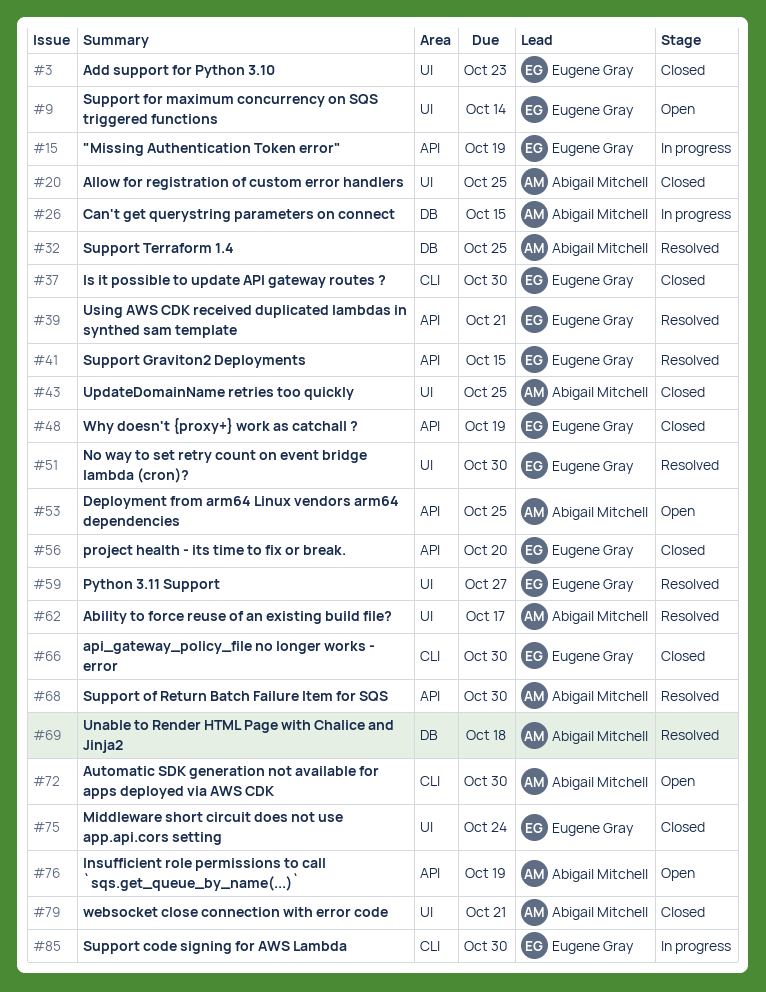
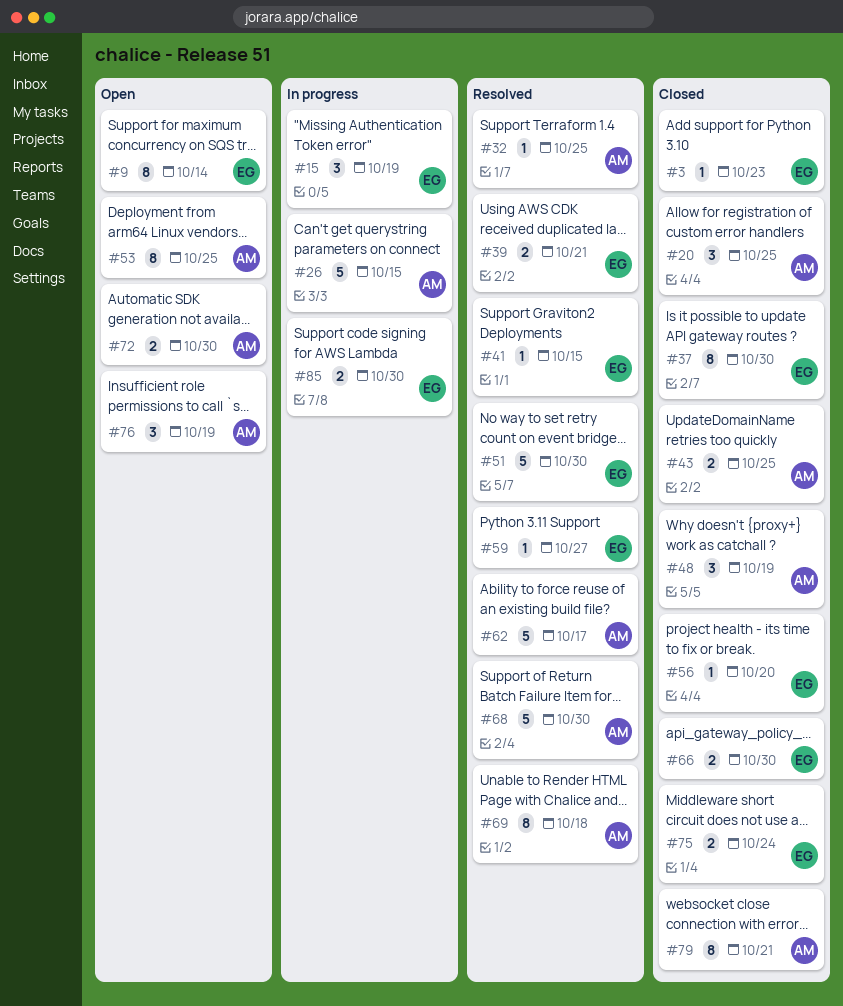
#48, owner: Eugene Gray -> Abigail Mitchell

